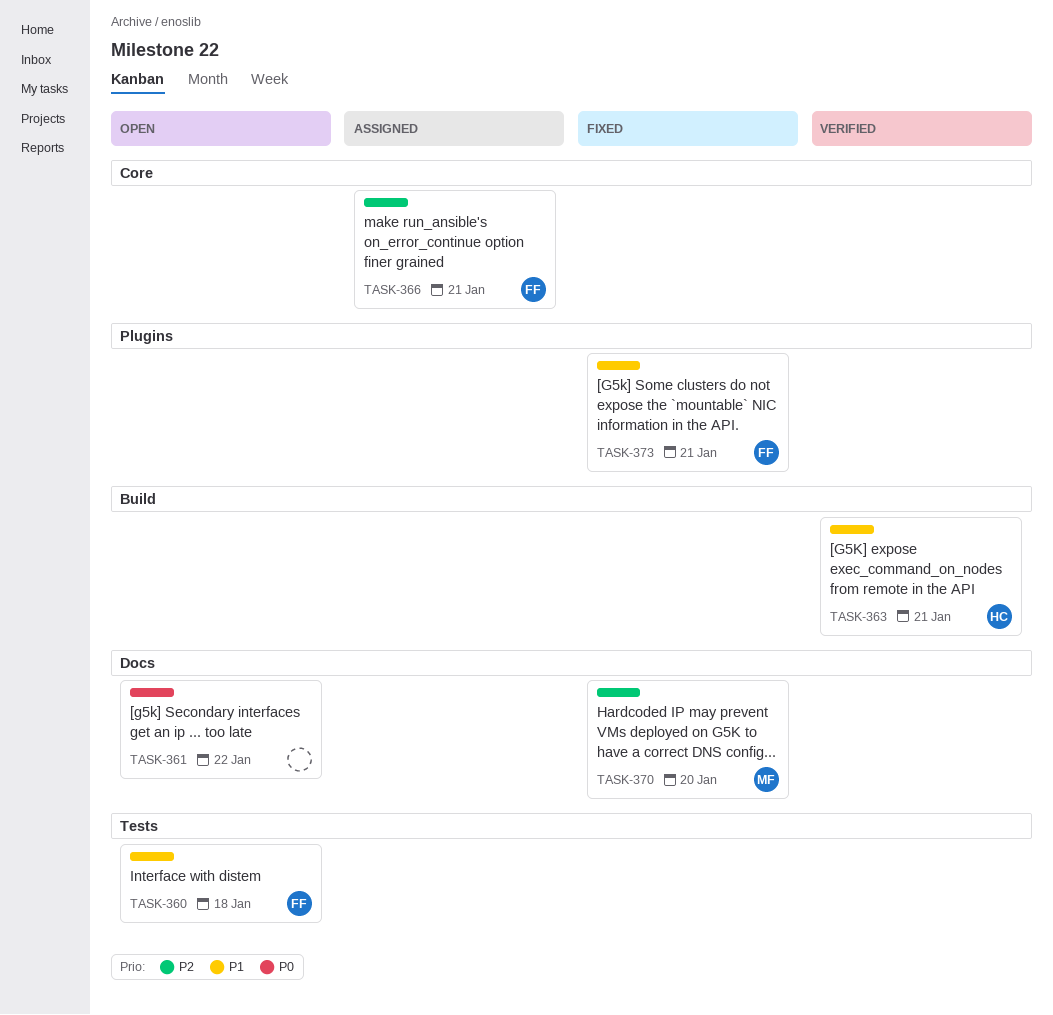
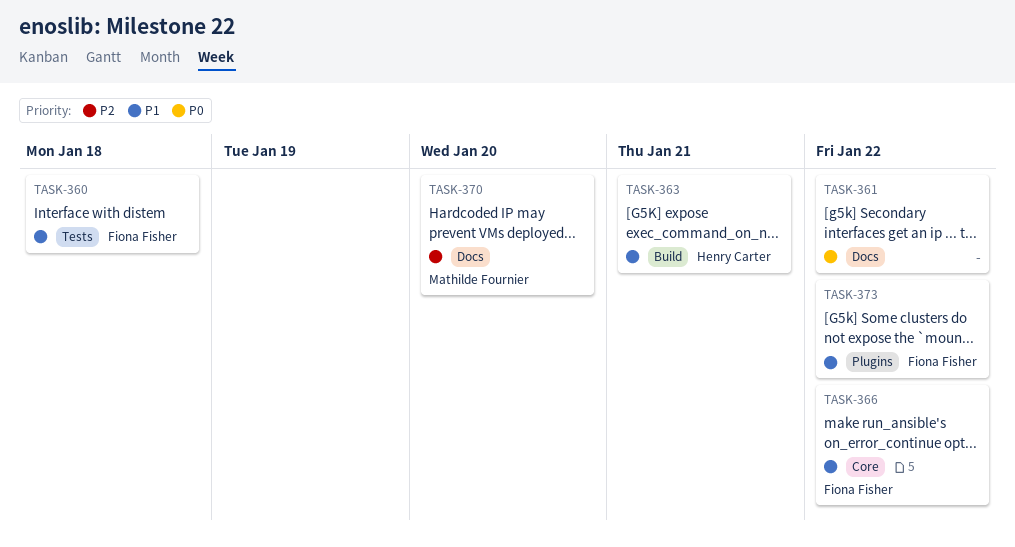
TASK-366, priority: P2 -> P1
TASK-366, due: Jan 21 -> Jan 22
TASK-373, due: Jan 21 -> Jan 22

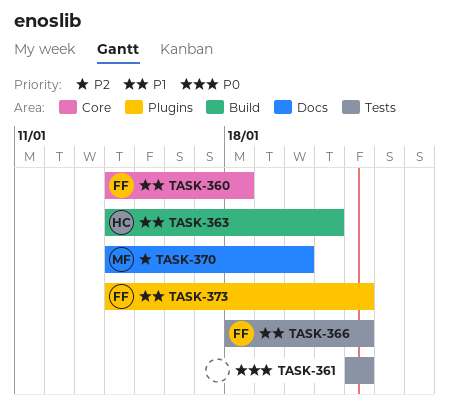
TASK-360, label: Tests -> Core
TASK-361, label: Docs -> Tests
TASK-366, label: Core -> Tests

